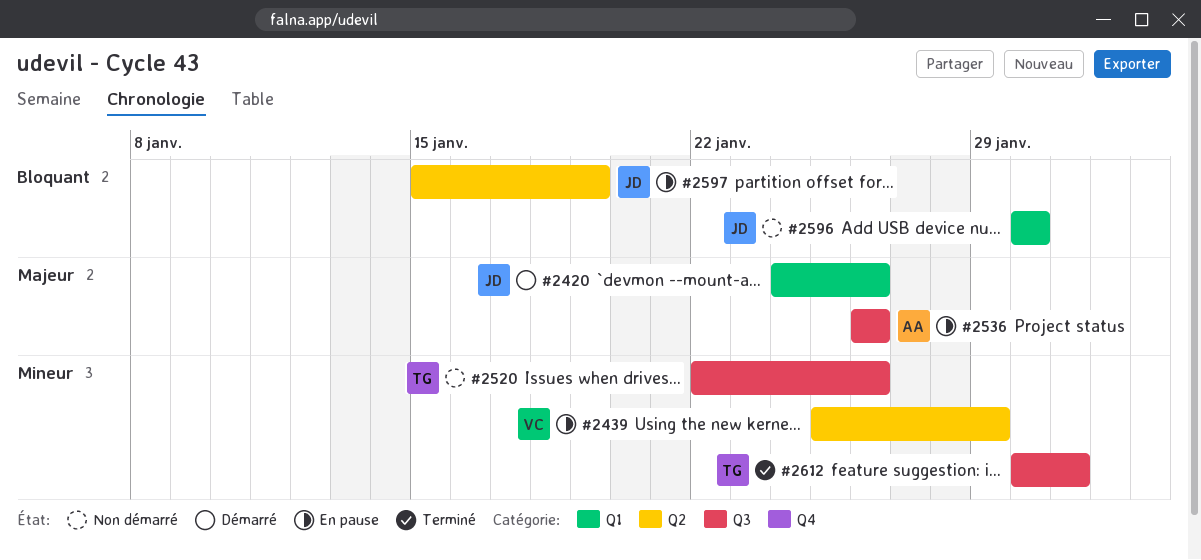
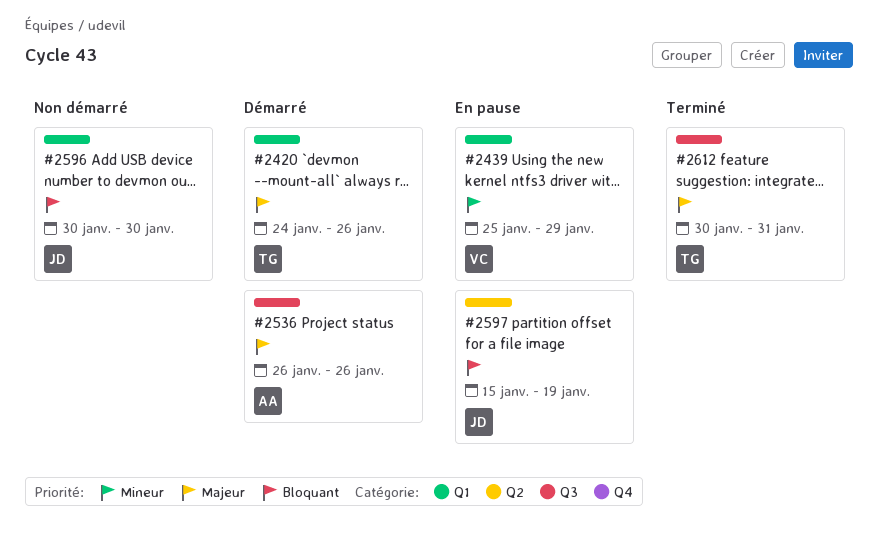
#2420, owner: JD -> TG
#2439, label: Q2 -> Q1
#2520: present -> none
#2536, status: En pause -> Démarré
#2612, priority: Mineur -> Majeur

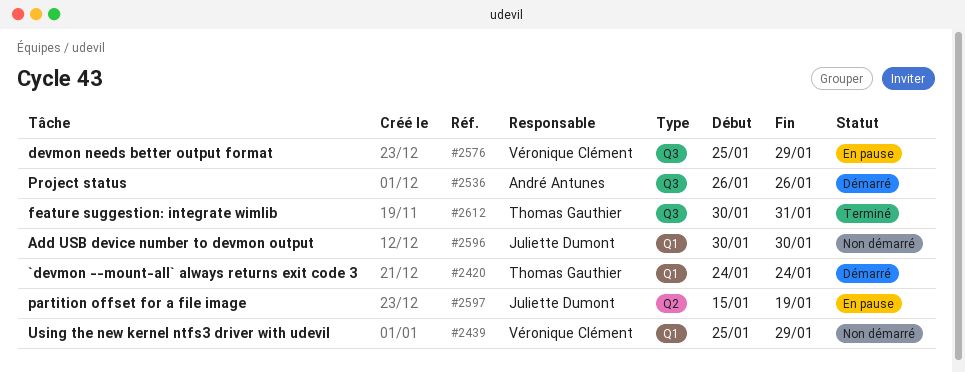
#2420, due: Jan 26 -> Jan 24
#2439, status: En pause -> Non démarré
#2576: none -> present

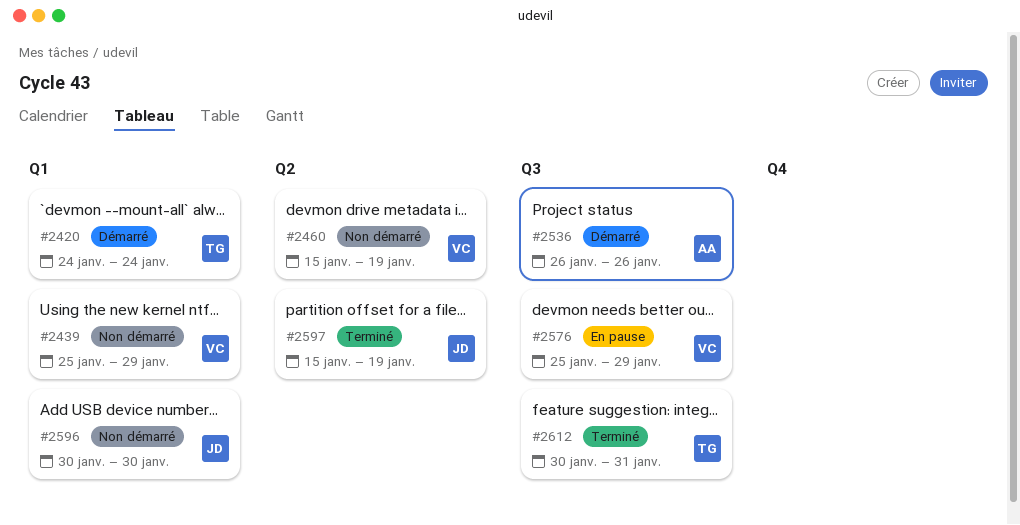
#2460: none -> present
#2597, status: En pause -> Terminé

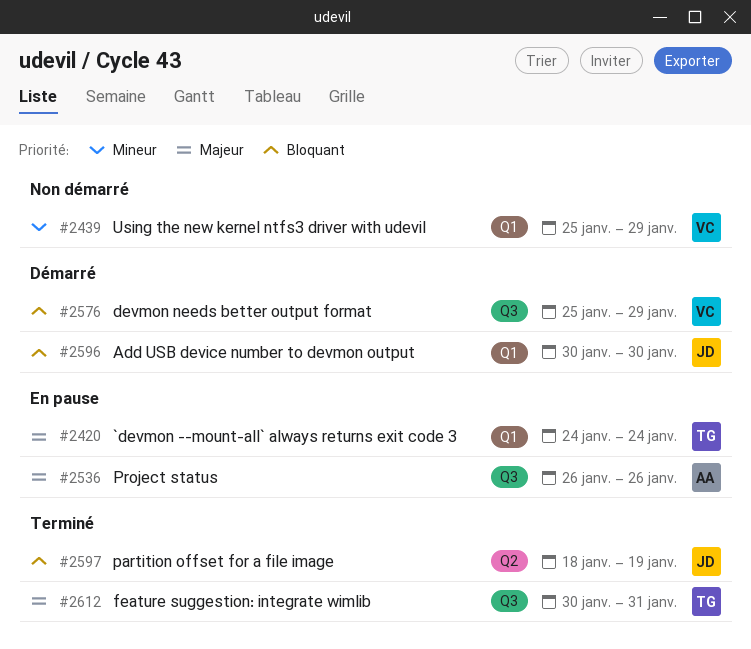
#2420, status: Démarré -> En pause
#2460: present -> none
#2536, status: Démarré -> En pause
#2576, status: En pause -> Démarré
#2596, status: Non démarré -> Démarré
#2597, start: Jan 15 -> Jan 18

